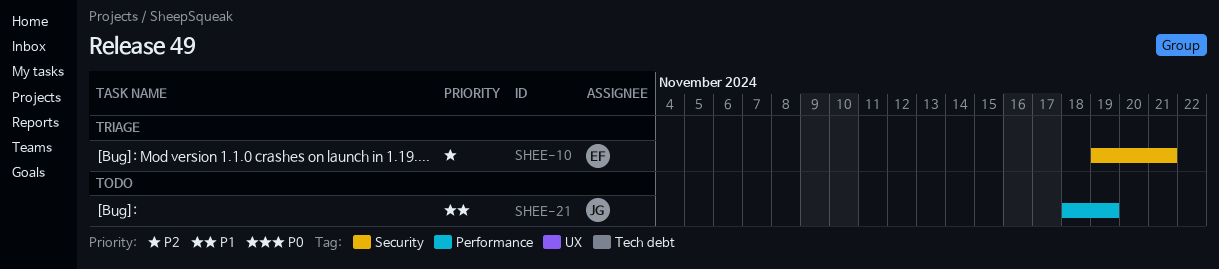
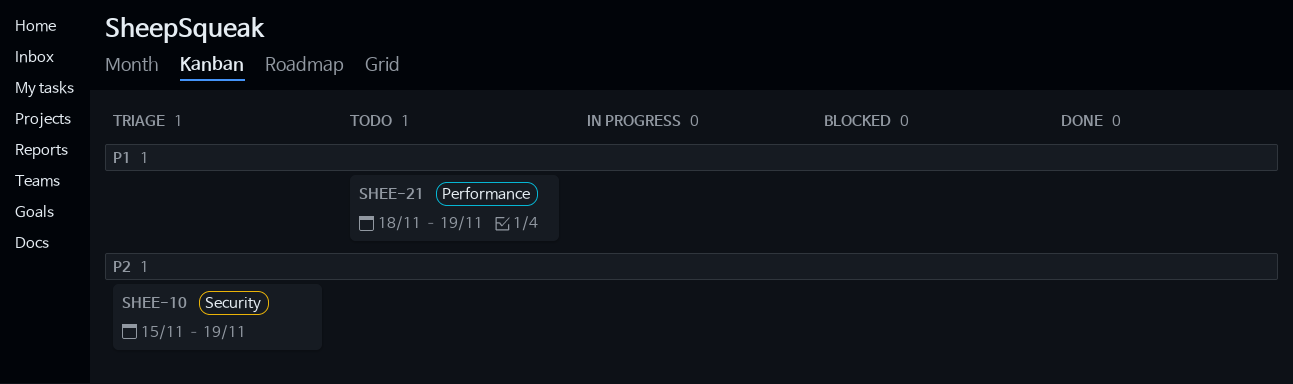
SHEE-10, start: Nov 19 -> Nov 15
SHEE-10, due: Nov 21 -> Nov 19

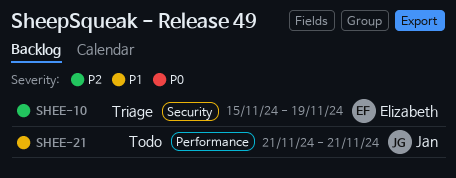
SHEE-21, start: Nov 18 -> Nov 21
SHEE-21, due: Nov 19 -> Nov 21

